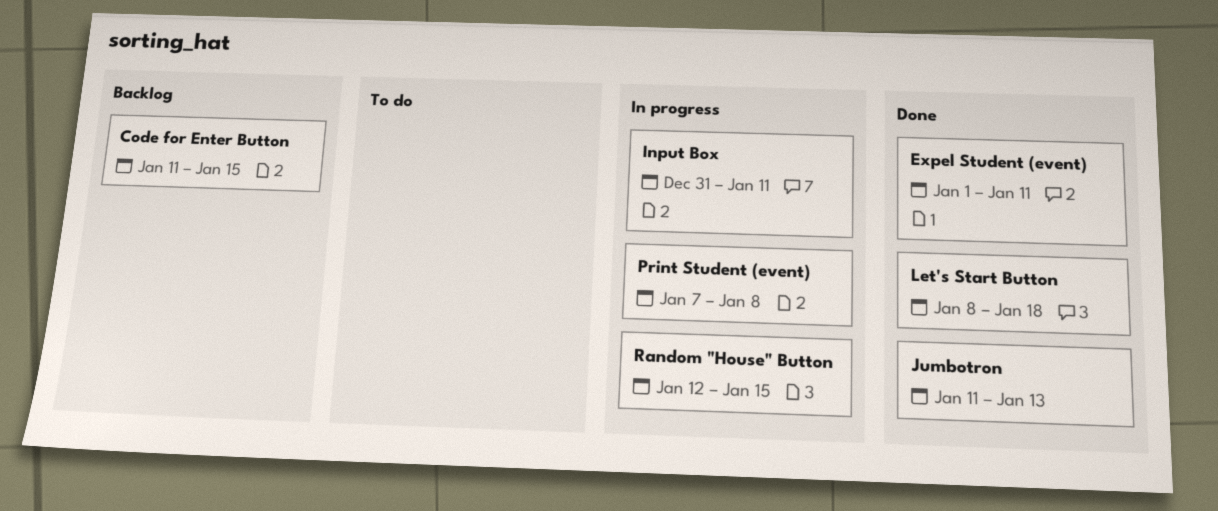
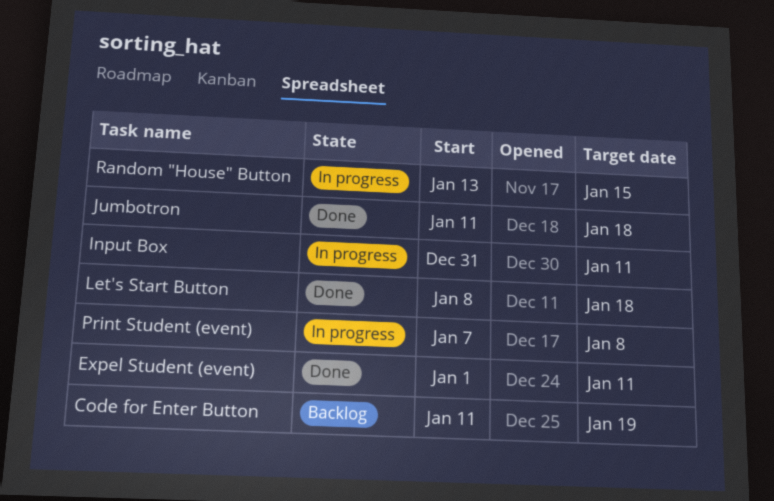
Code for Enter Button, due: Jan 15 -> Jan 19
Jumbotron, due: Jan 13 -> Jan 18
Random "House" Button, start: Jan 12 -> Jan 13

